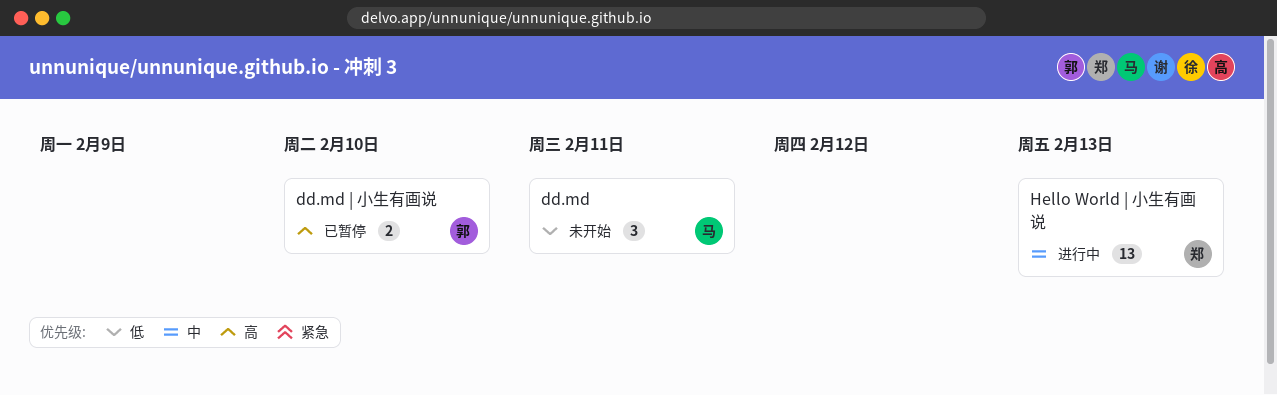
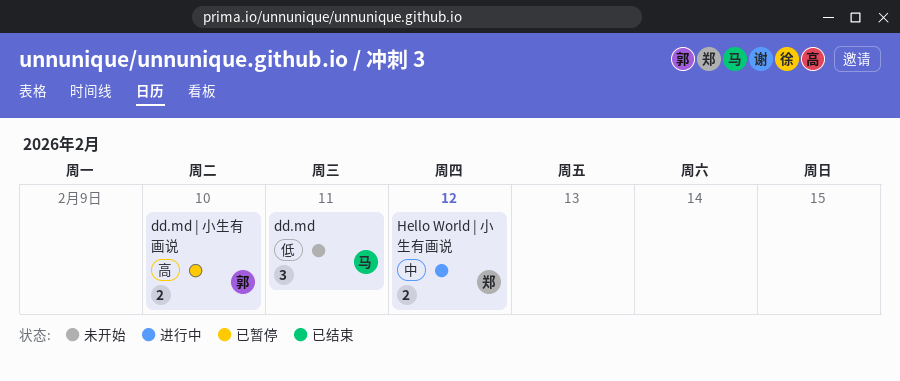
Hello World | 小生有画说, estimate: 13 -> 2
Hello World | 小生有画说, due: Feb 13 -> Feb 12

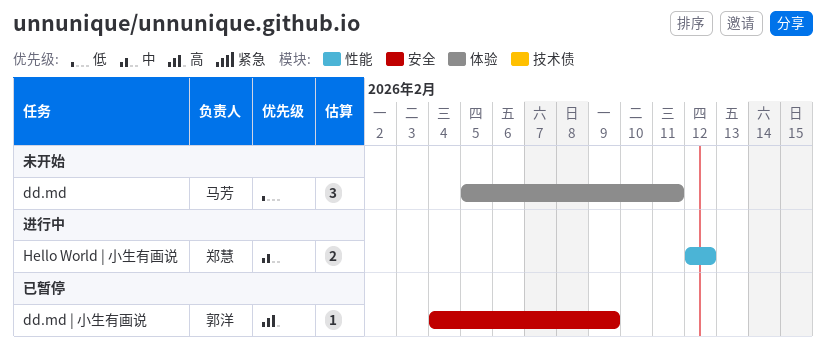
dd.md | 小生有画说, estimate: 2 -> 1
dd.md | 小生有画说, due: Feb 10 -> Feb 9

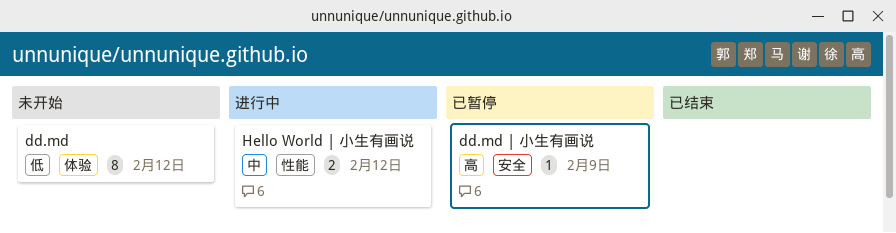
dd.md, estimate: 3 -> 8
dd.md, due: Feb 11 -> Feb 12

